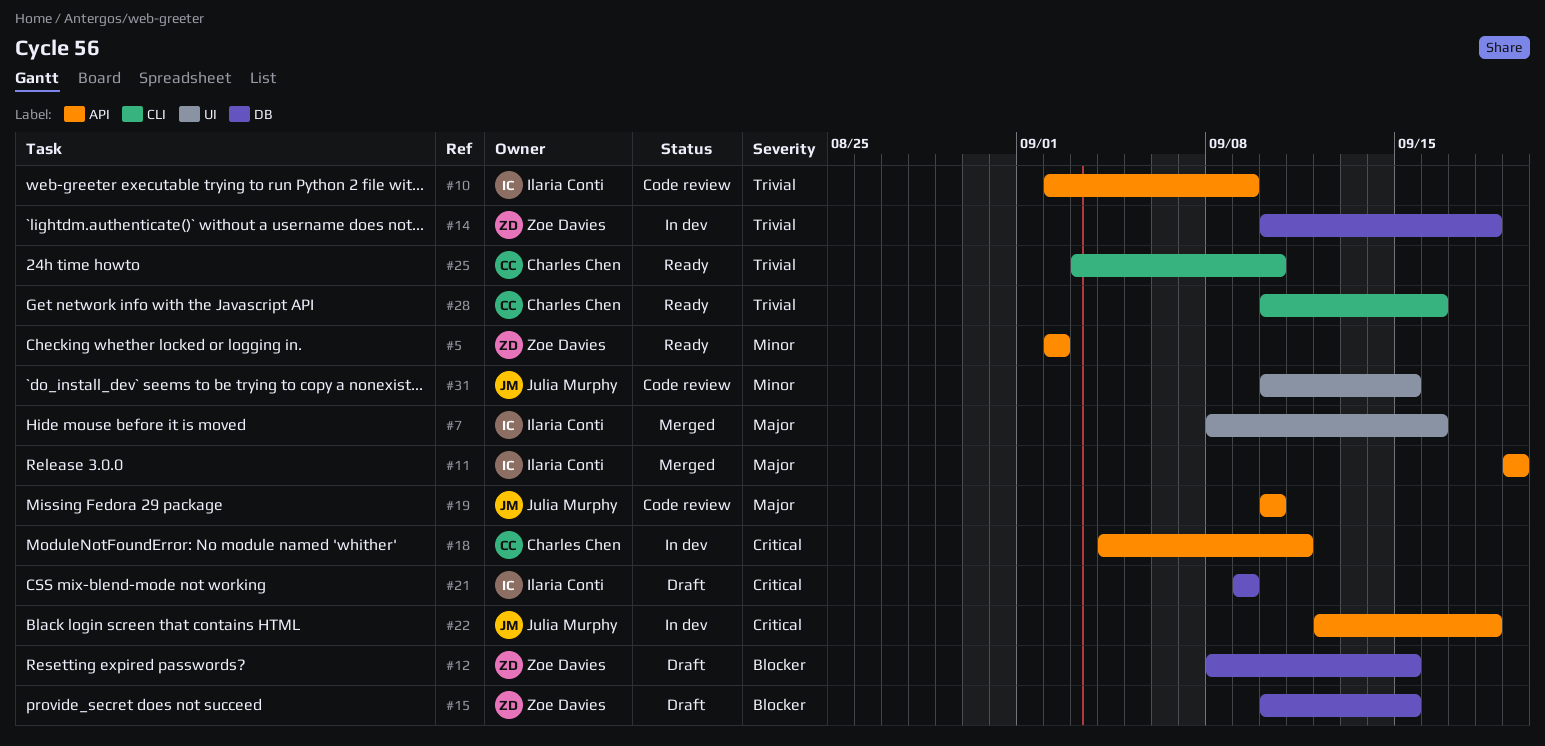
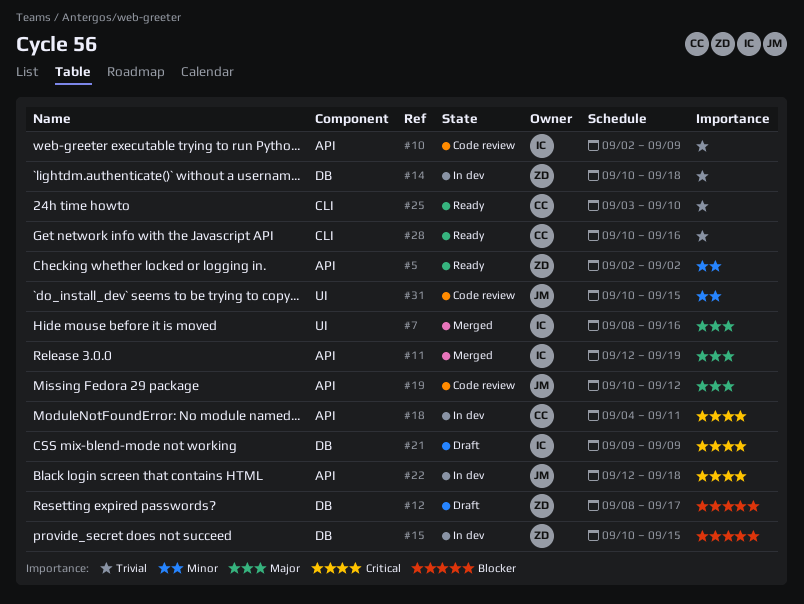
#11, start: Sep 19 -> Sep 12
#12, due: Sep 15 -> Sep 17
#15, status: Draft -> In dev
#19, due: Sep 10 -> Sep 12

